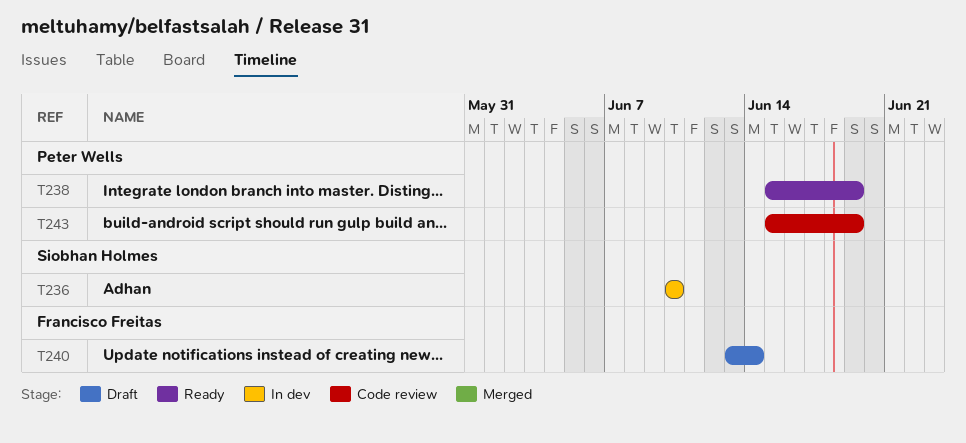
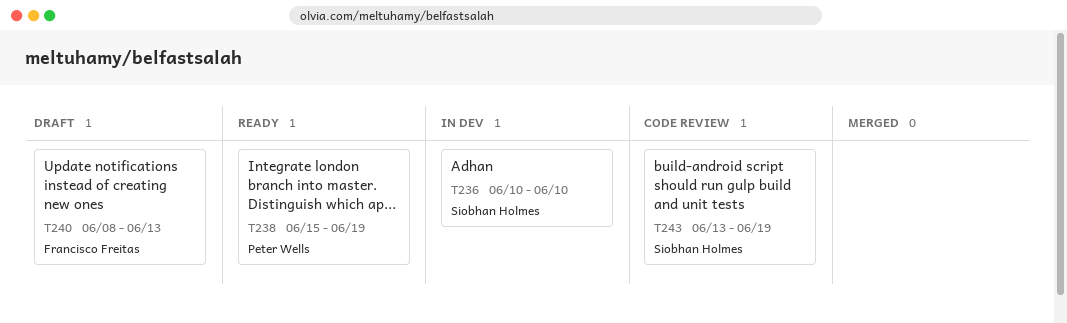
T240, start: Jun 13 -> Jun 8
T240, due: Jun 14 -> Jun 13
T243, owner: Peter Wells -> Siobhan Holmes
T243, start: Jun 15 -> Jun 13

